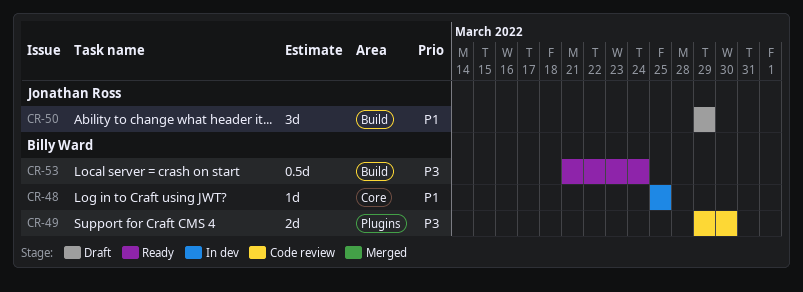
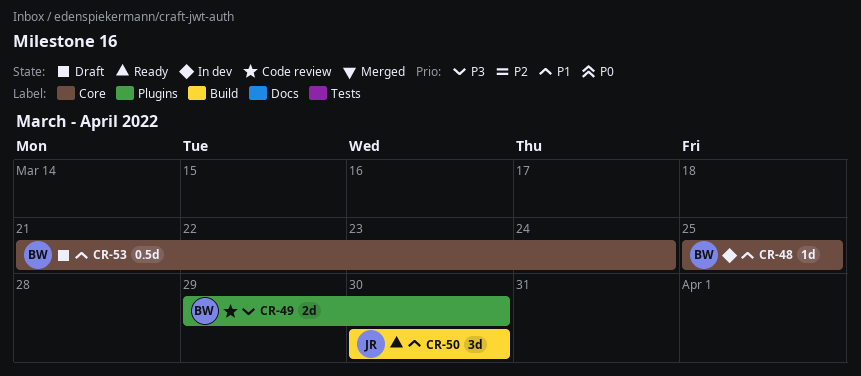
CR-50, status: Draft -> Ready
CR-50, start: Mar 29 -> Mar 30
CR-50, due: Mar 29 -> Mar 30
CR-53, status: Ready -> Draft
CR-53, priority: P3 -> P1
CR-53, label: Build -> Core

